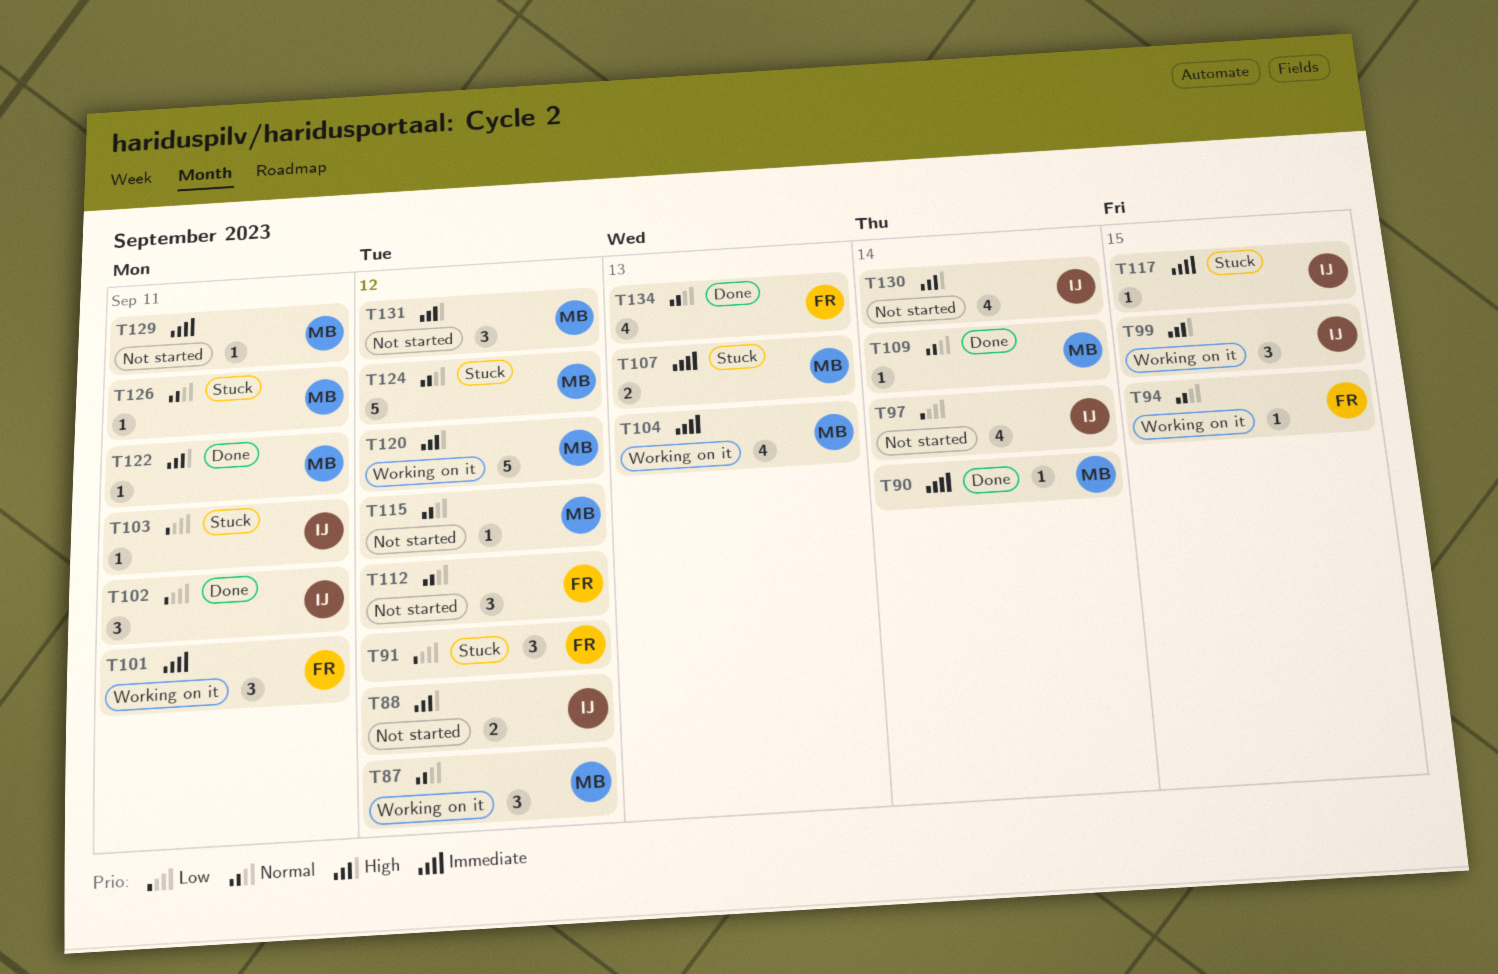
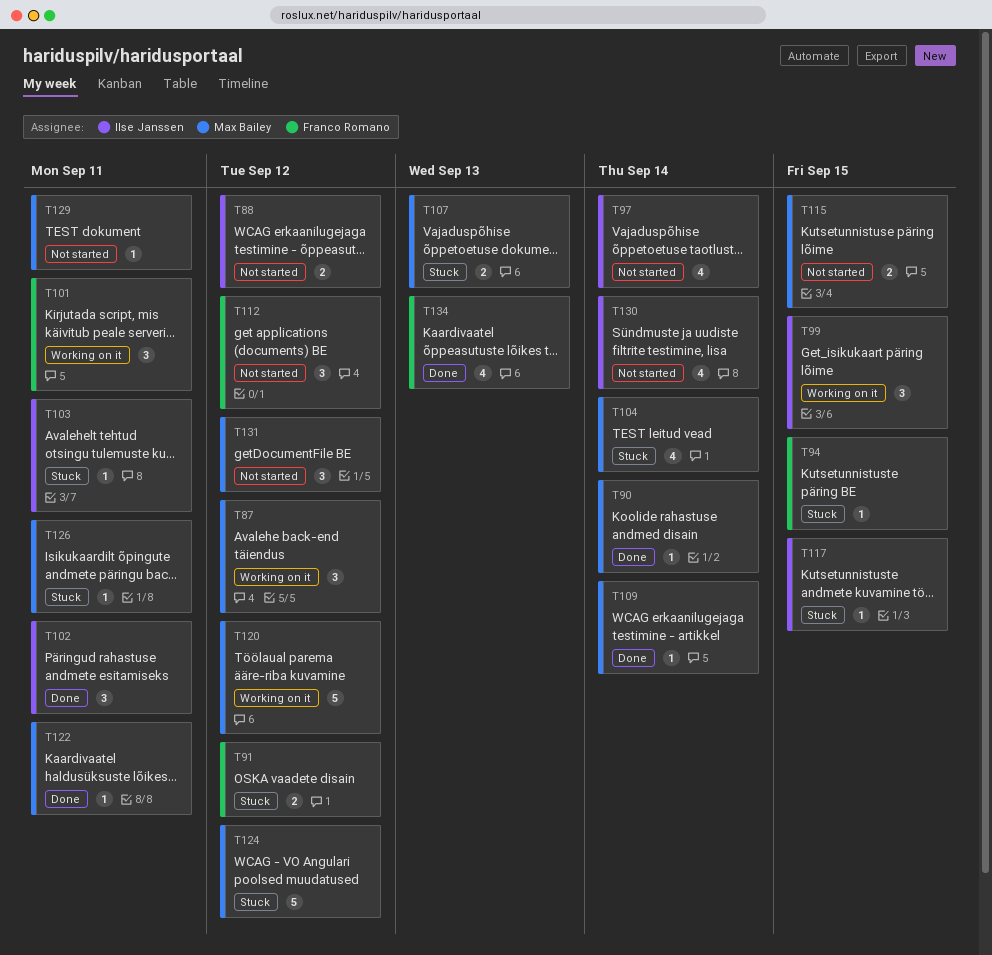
T91, estimate: 3 -> 2
T94, status: Working on it -> Stuck
T104, status: Working on it -> Stuck
T104, due: Sep 13 -> Sep 14
T115, estimate: 1 -> 2
T115, due: Sep 12 -> Sep 15

